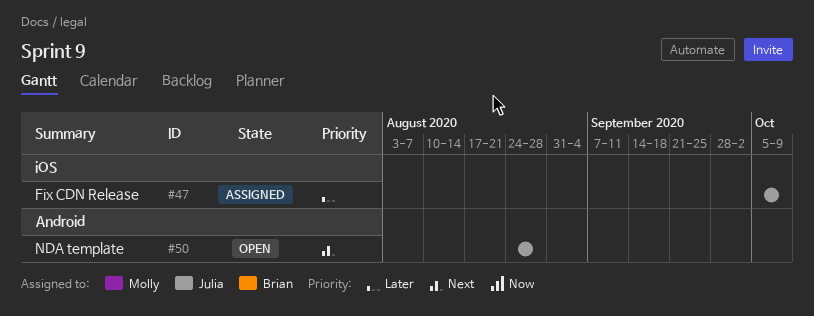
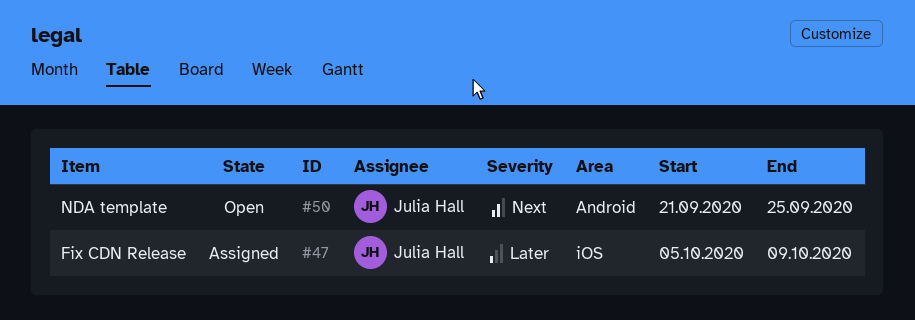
#50, start: Aug 24 -> Sep 21
#50, due: Aug 28 -> Sep 25

